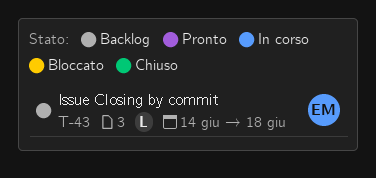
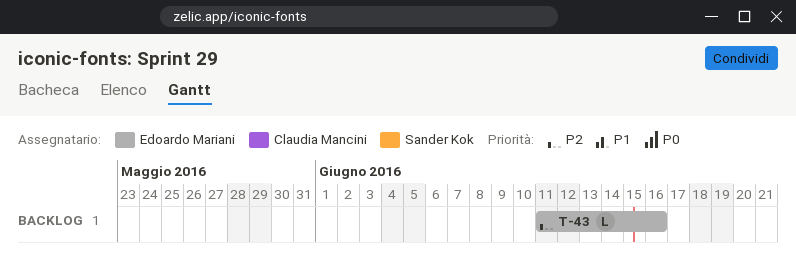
T-43, start: Jun 14 -> Jun 11
T-43, due: Jun 18 -> Jun 16

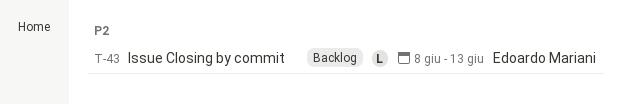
T-43, start: Jun 11 -> Jun 8
T-43, due: Jun 16 -> Jun 13

